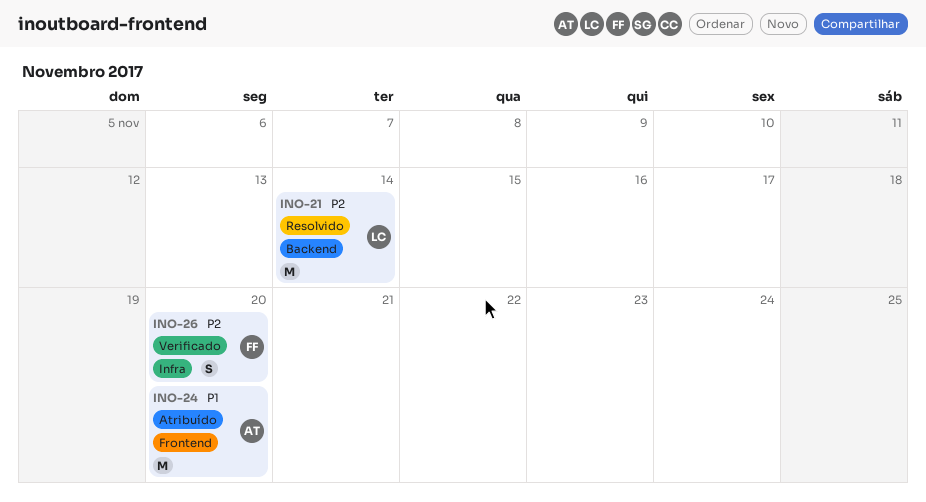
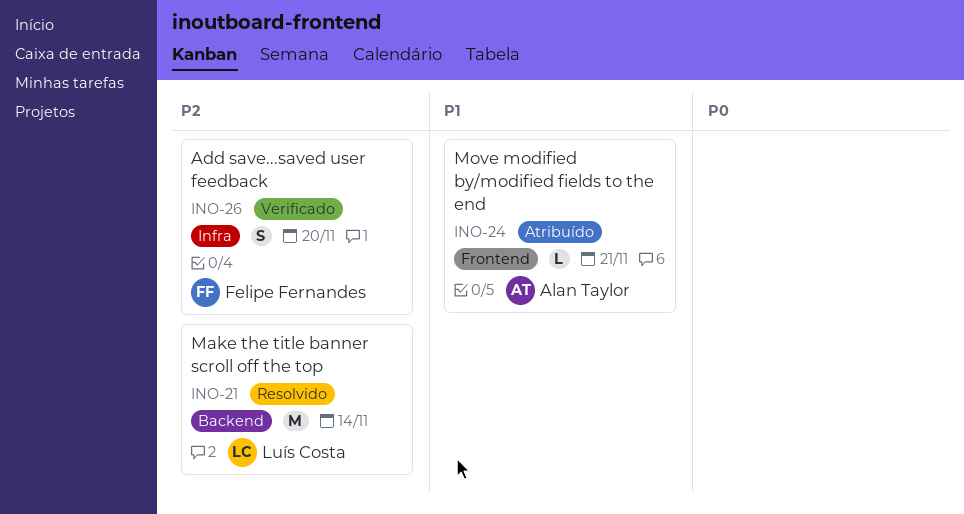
INO-24, estimate: M -> L
INO-24, due: Nov 20 -> Nov 21

